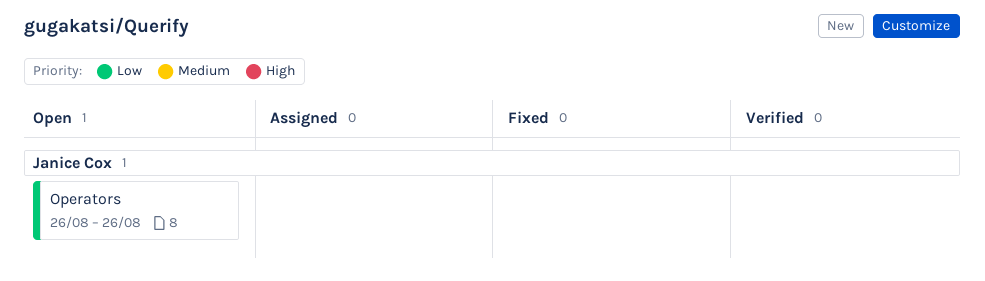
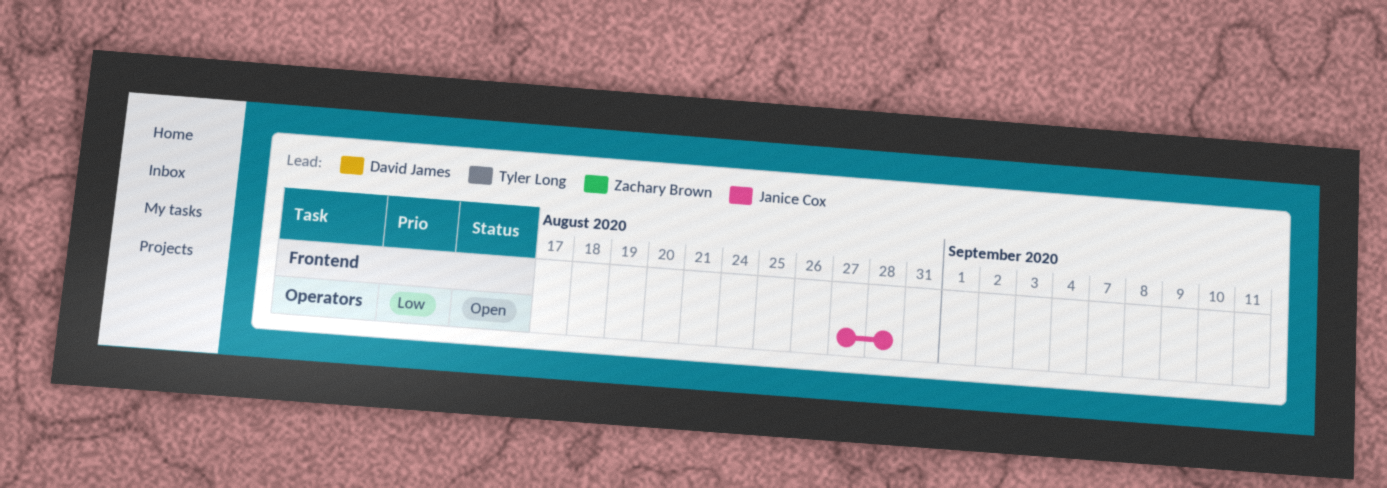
Operators, start: Aug 26 -> Aug 27
Operators, due: Aug 26 -> Aug 28

